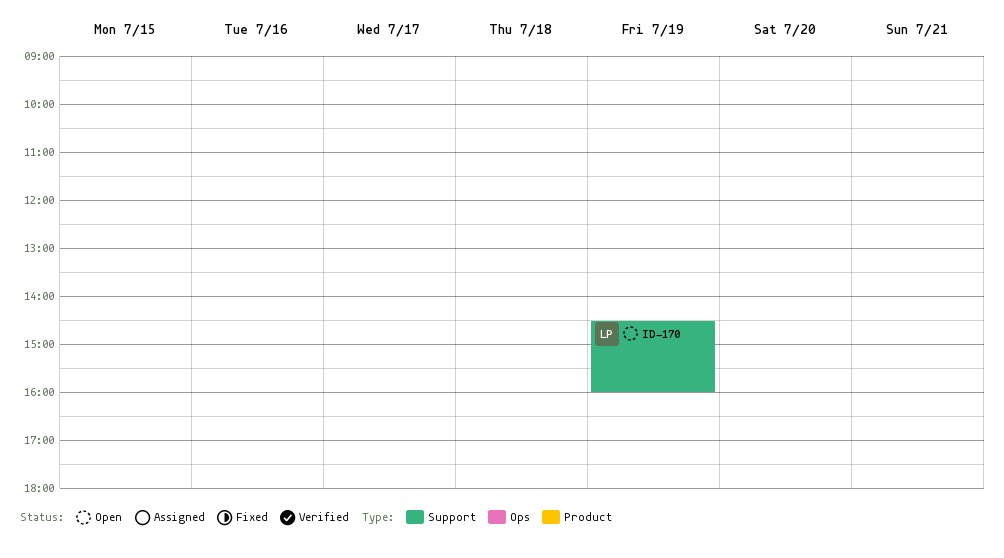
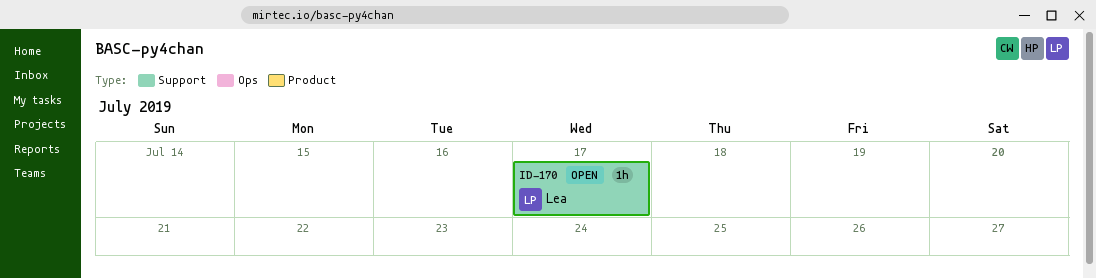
ID-170, day: Jul 19 -> Jul 17

